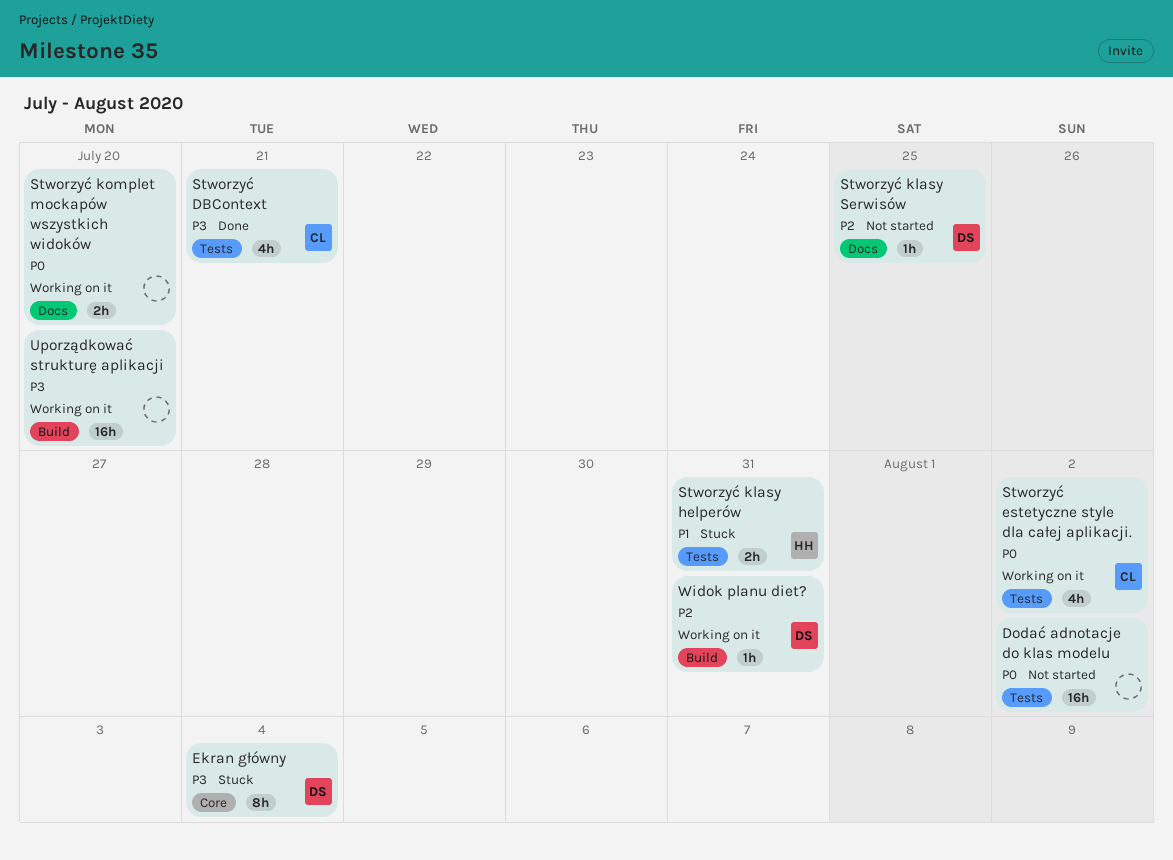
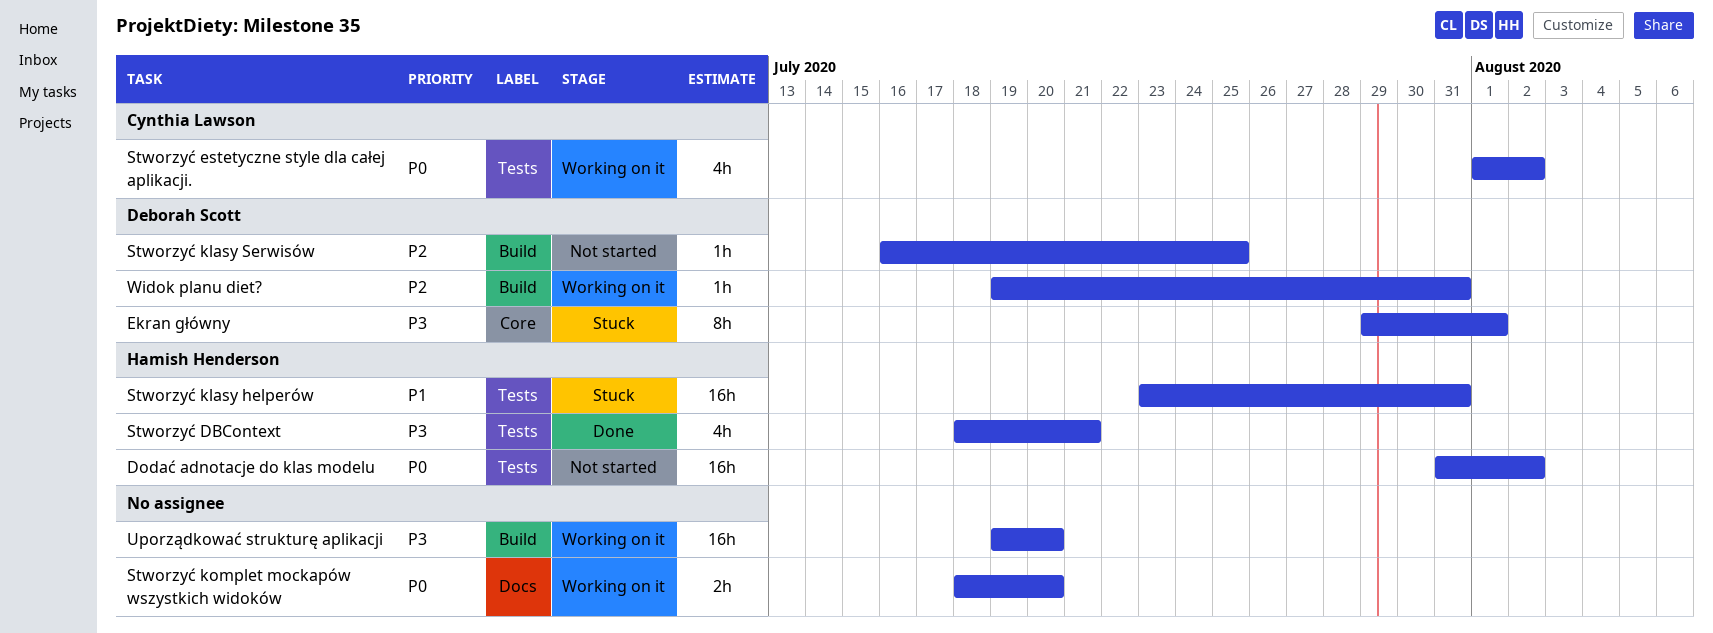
Dodać adnotacje do klas modelu, owner: none -> Hamish Henderson
Ekran główny, due: Aug 4 -> Aug 1
Stworzyć DBContext, owner: Cynthia Lawson -> Hamish Henderson
Stworzyć klasy helperów, estimate: 2h -> 16h
Stworzyć klasy Serwisów, label: Docs -> Build

